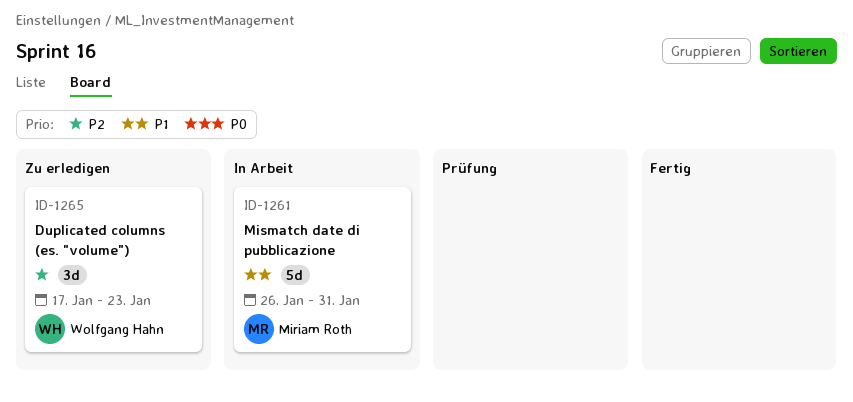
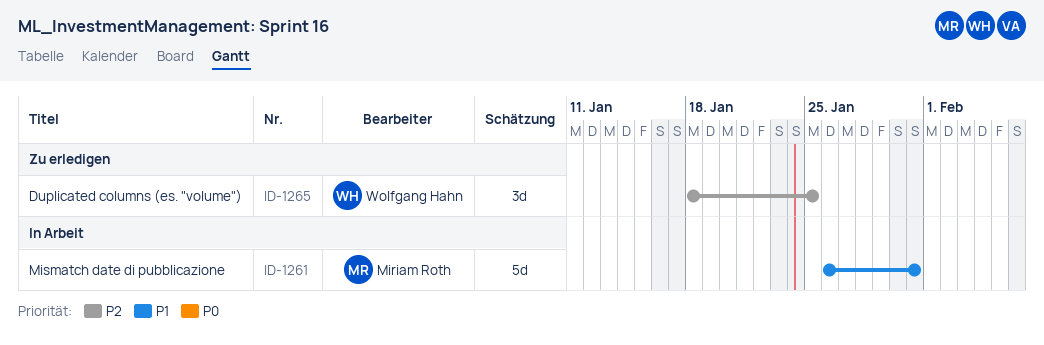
ID-1265, start: Jan 17 -> Jan 18
ID-1265, due: Jan 23 -> Jan 25

